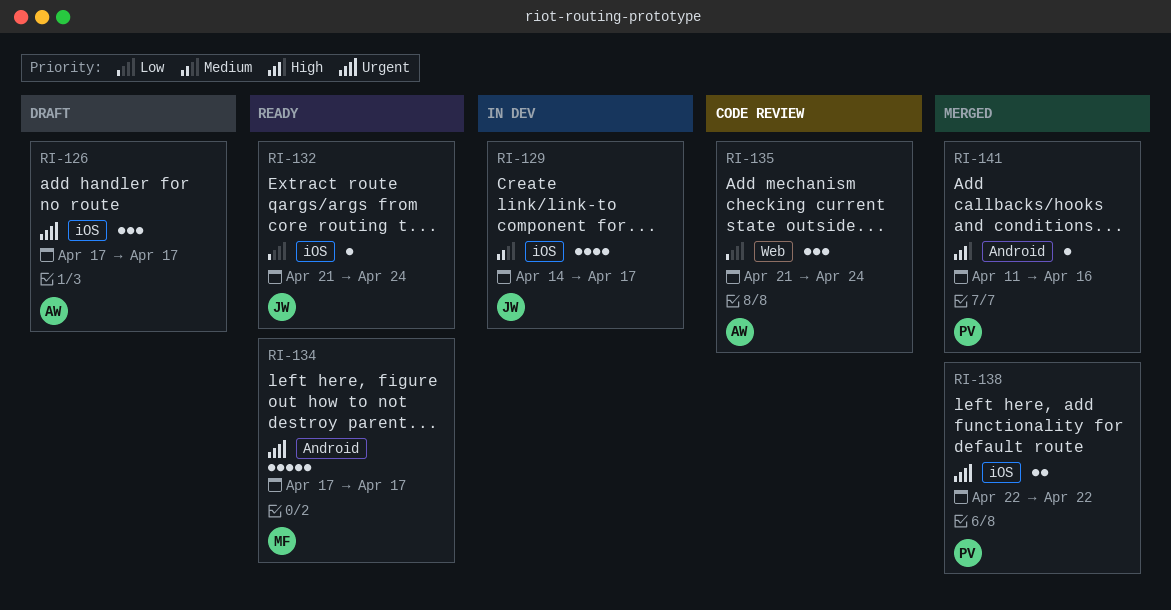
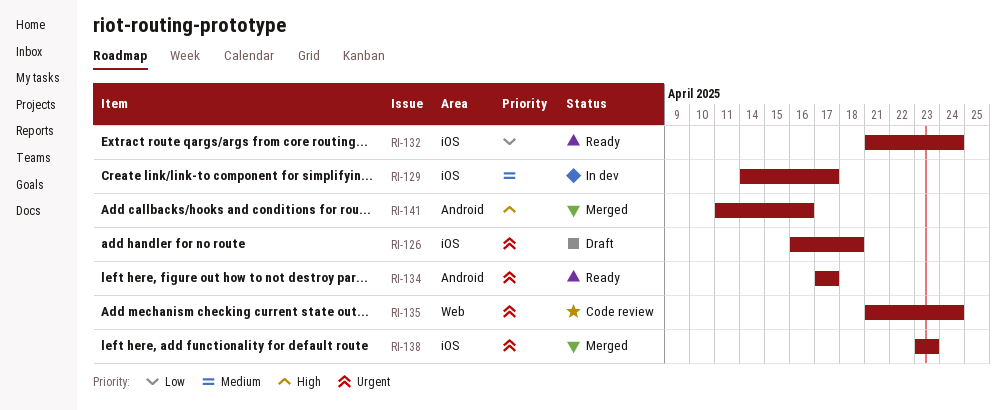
RI-126, start: Apr 17 -> Apr 16
RI-126, due: Apr 17 -> Apr 18
RI-135, priority: Low -> Urgent
RI-138, start: Apr 22 -> Apr 23
RI-138, due: Apr 22 -> Apr 23

